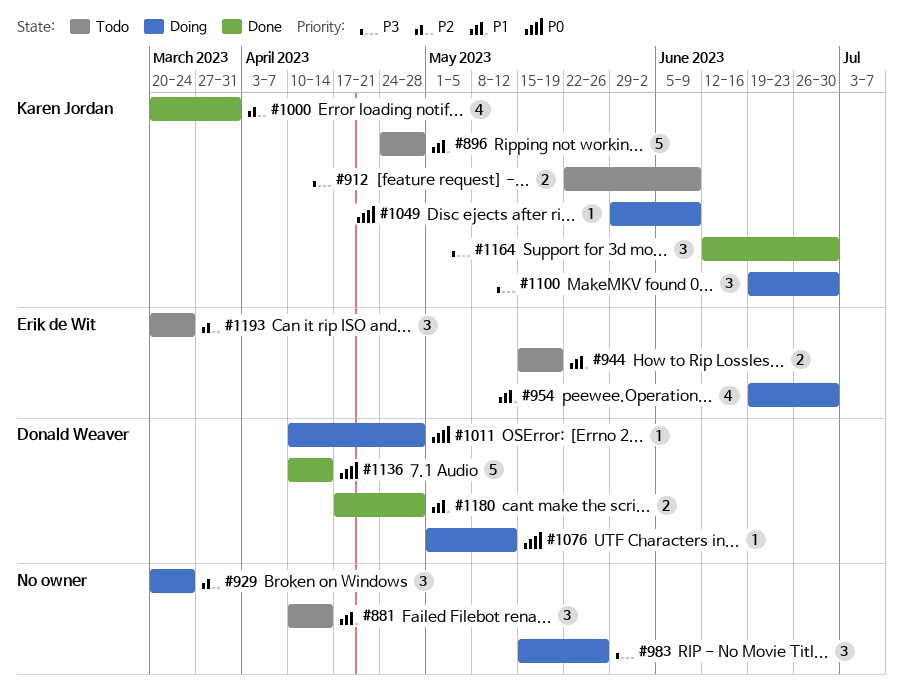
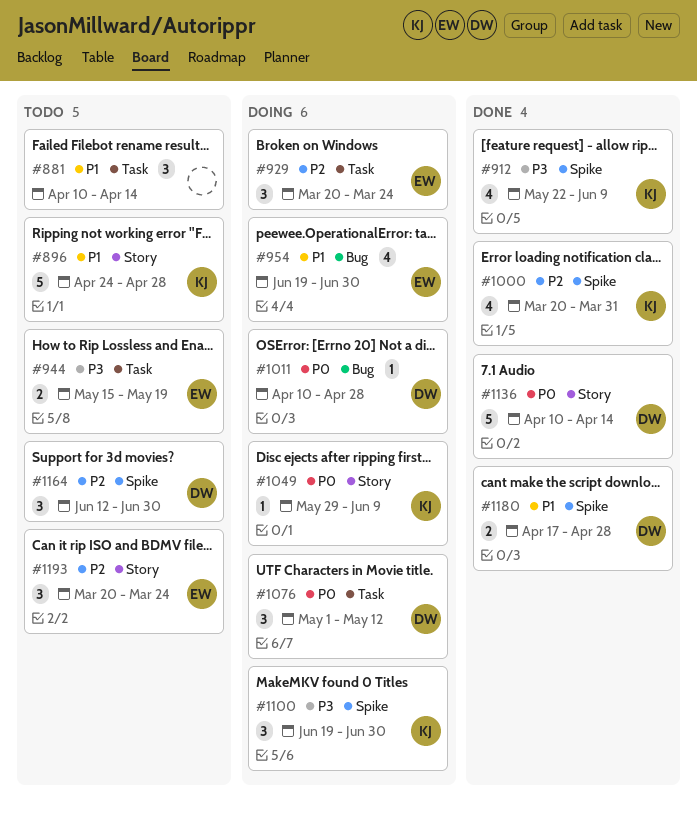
#912, status: Todo -> Done
#912, estimate: 2 -> 4
#929, owner: none -> Erik de Wit
#944, priority: P1 -> P3
#983: present -> none
#1076, estimate: 1 -> 3
#1164, status: Done -> Todo
#1164, owner: Karen Jordan -> Donald Weaver
#1164, priority: P3 -> P2

